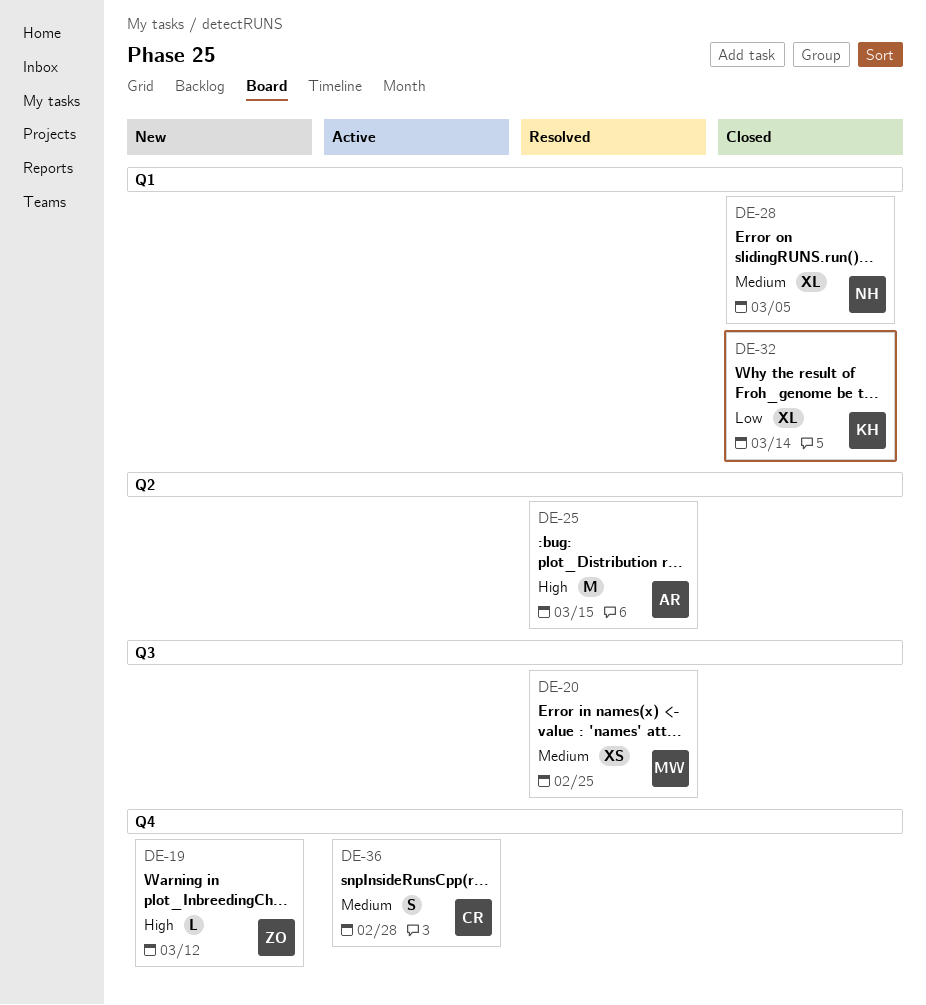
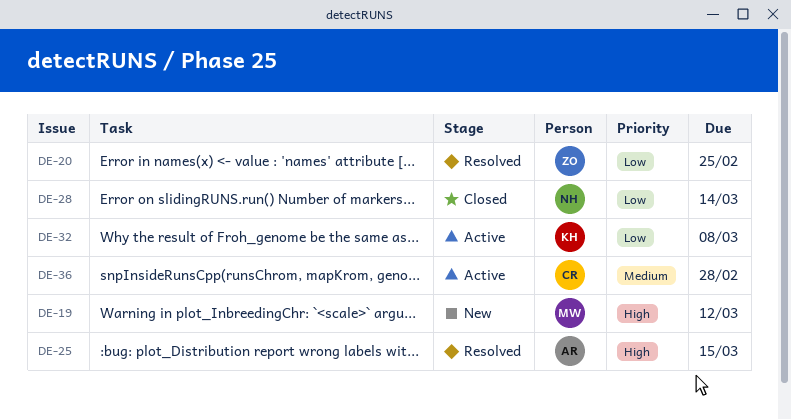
DE-19, owner: ZO -> MW
DE-20, owner: MW -> ZO
DE-20, priority: Medium -> Low
DE-28, priority: Medium -> Low
DE-28, due: Mar 5 -> Mar 14
DE-32, status: Closed -> Active
DE-32, due: Mar 14 -> Mar 8

